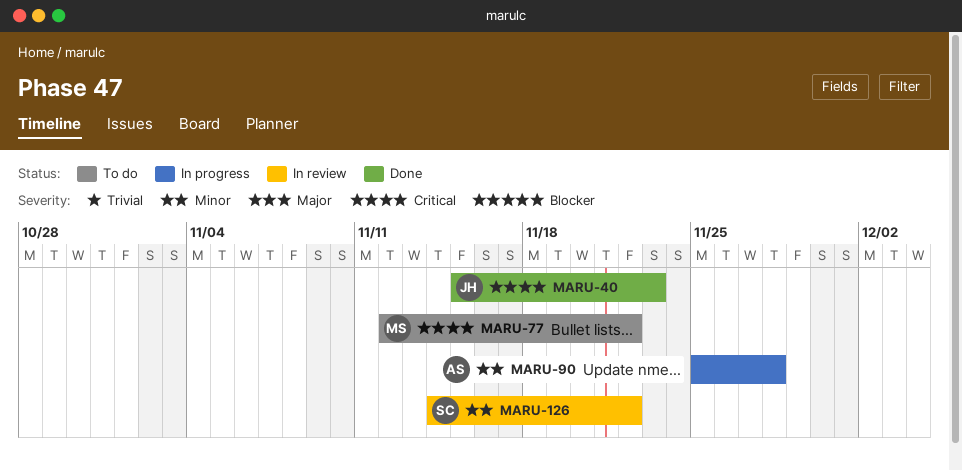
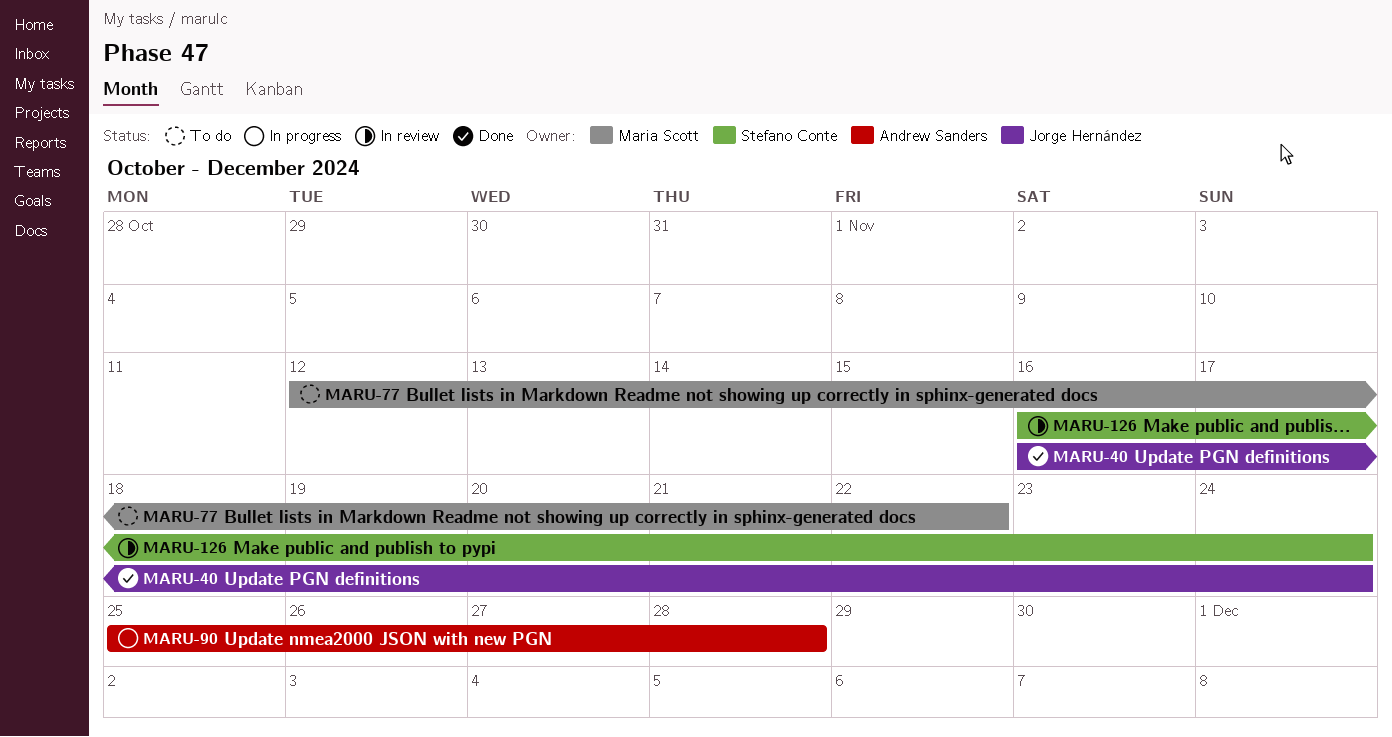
MARU-40, start: Nov 15 -> Nov 16
MARU-40, due: Nov 23 -> Nov 24
MARU-126, start: Nov 14 -> Nov 16
MARU-126, due: Nov 22 -> Nov 24

